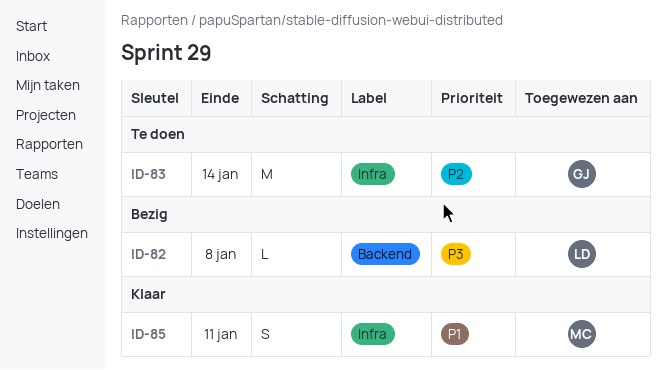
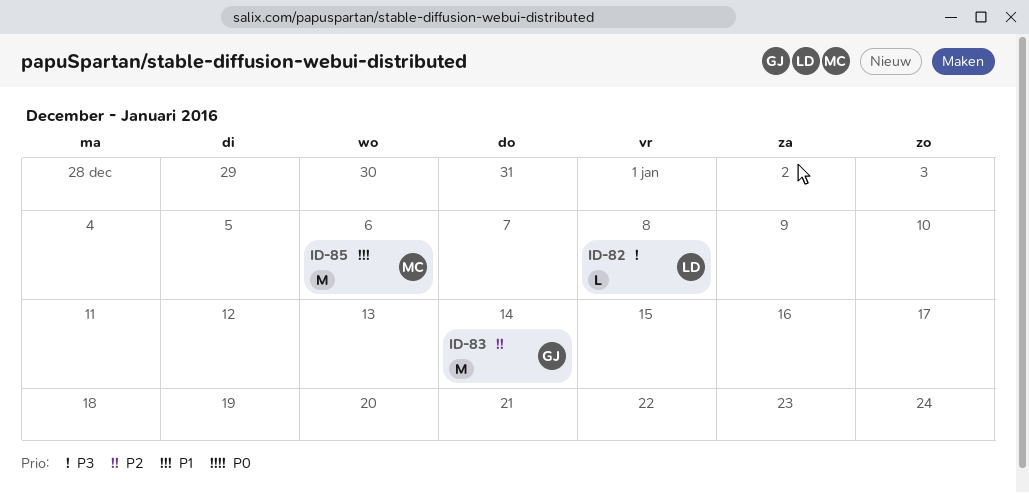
ID-85, estimate: S -> M
ID-85, due: Jan 11 -> Jan 6

